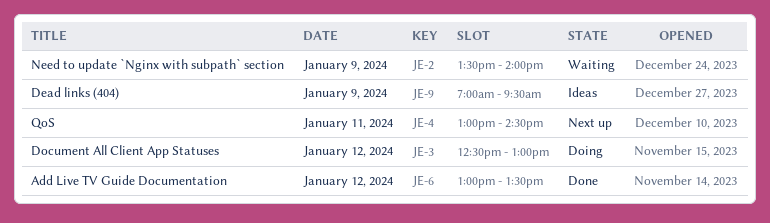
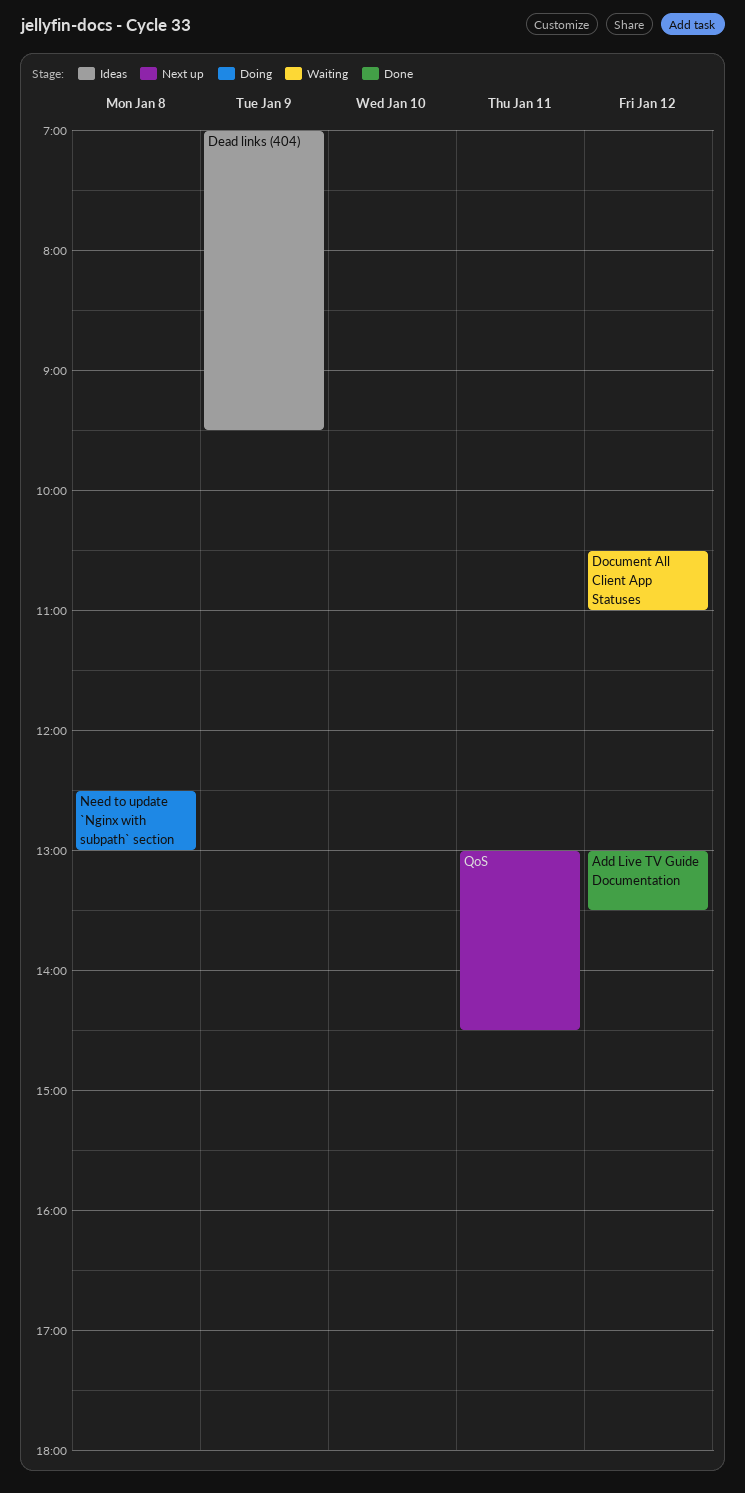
Document All Client App Statuses, status: Doing -> Waiting
Document All Client App Statuses, begins: 12:30 -> 10:30
Document All Client App Statuses, ends: 13:00 -> 11:00
Need to update `Nginx with subpath` section, status: Waiting -> Doing
Need to update `Nginx with subpath` section, day: Jan 9 -> Jan 8
Need to update `Nginx with subpath` section, begins: 13:30 -> 12:30
Need to update `Nginx with subpath` section, ends: 14:00 -> 13:00

